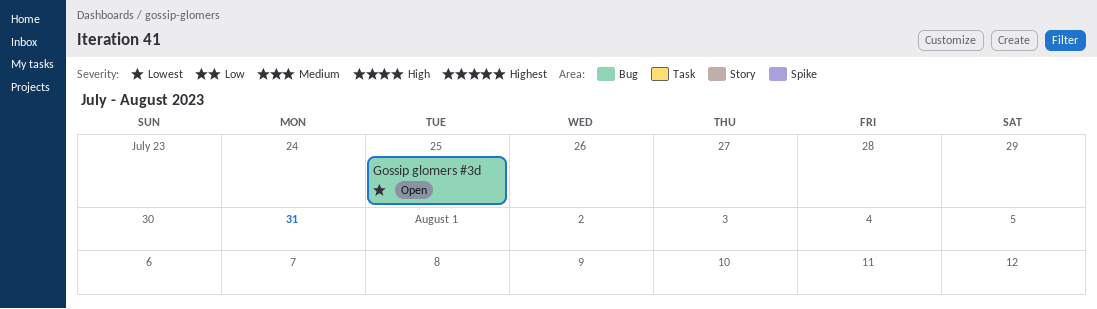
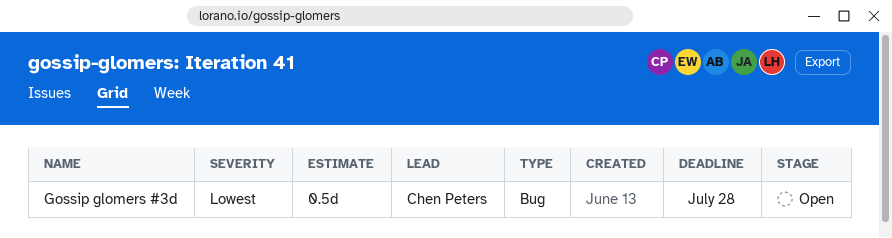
Gossip glomers #3d, due: Jul 25 -> Jul 28

